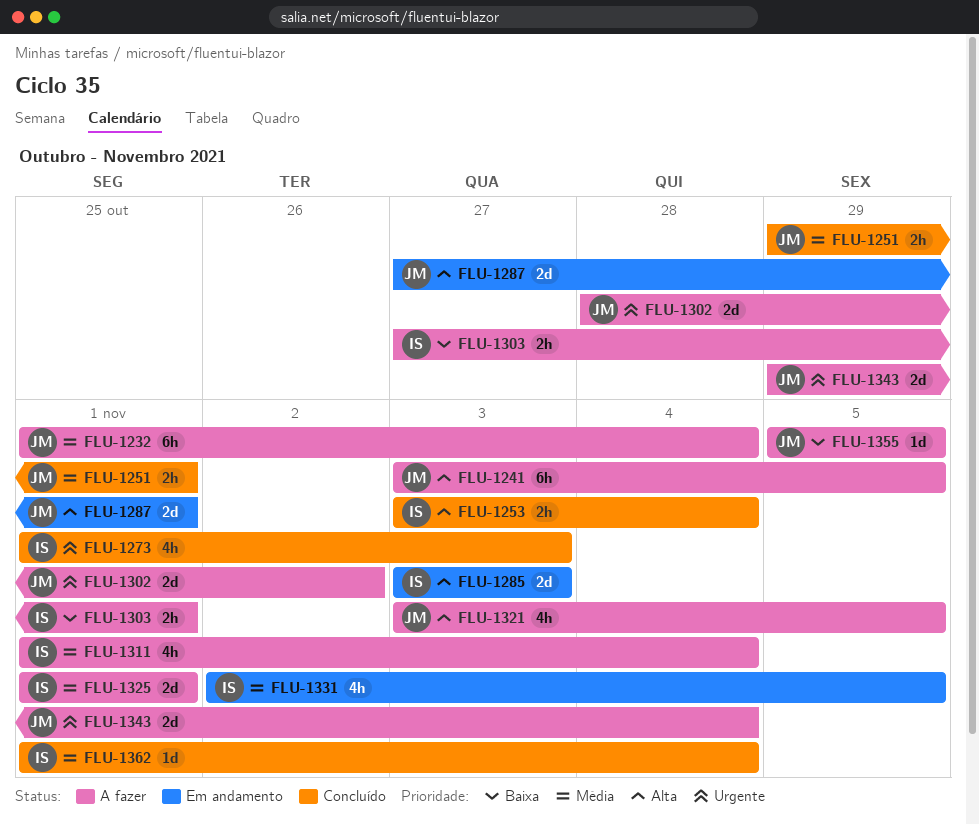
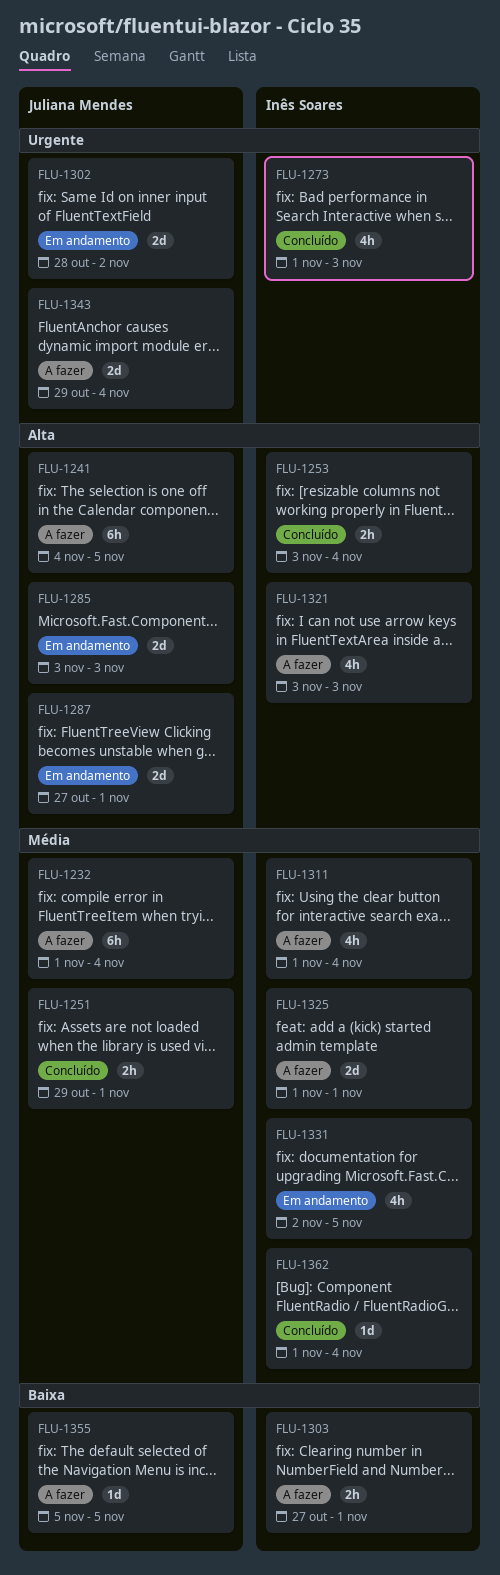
FLU-1241, start: Nov 3 -> Nov 4
FLU-1285, owner: Inês Soares -> Juliana Mendes
FLU-1302, status: A fazer -> Em andamento
FLU-1321, owner: Juliana Mendes -> Inês Soares
FLU-1321, due: Nov 5 -> Nov 3

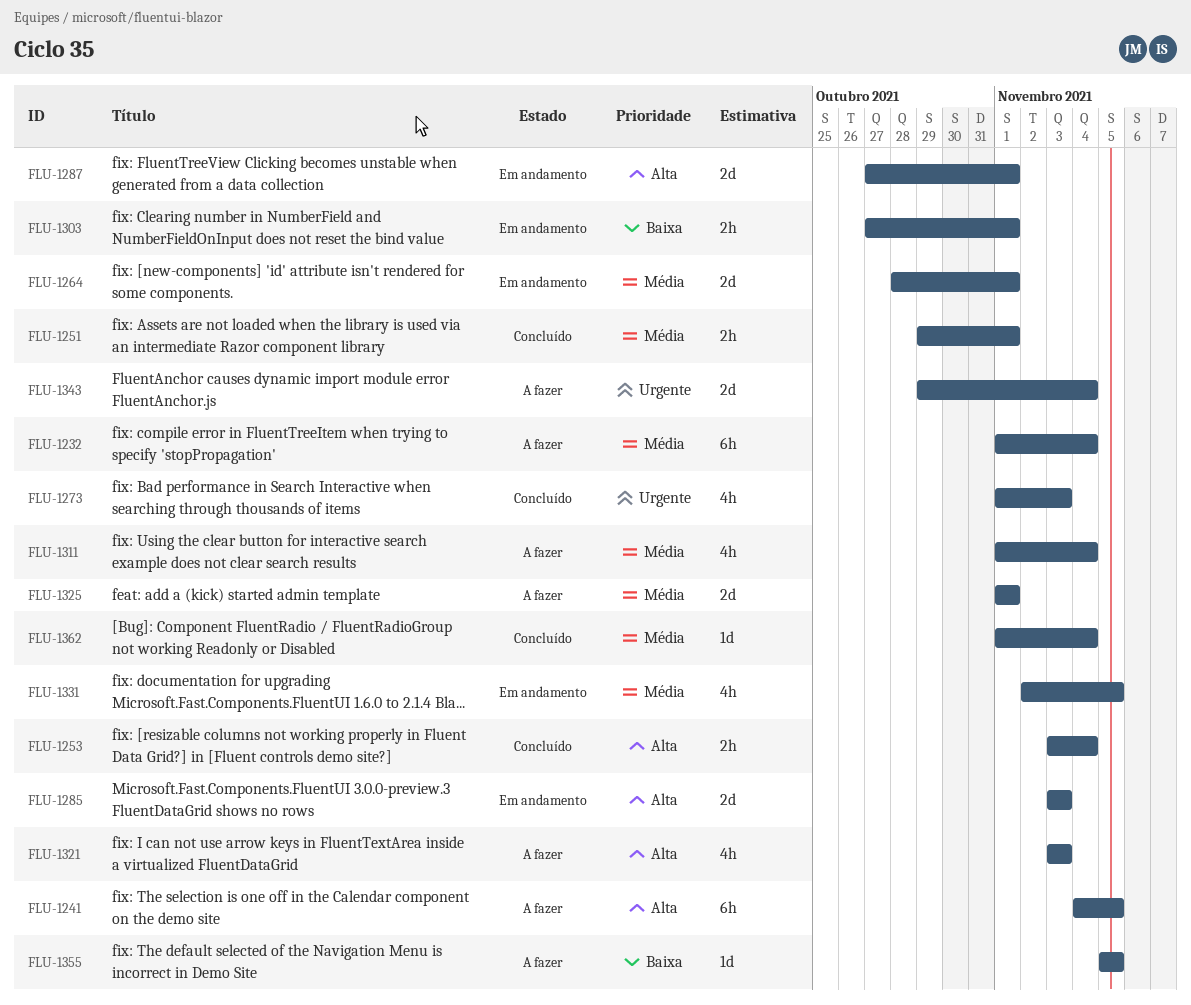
FLU-1264: none -> present
FLU-1302: present -> none
FLU-1303, status: A fazer -> Em andamento

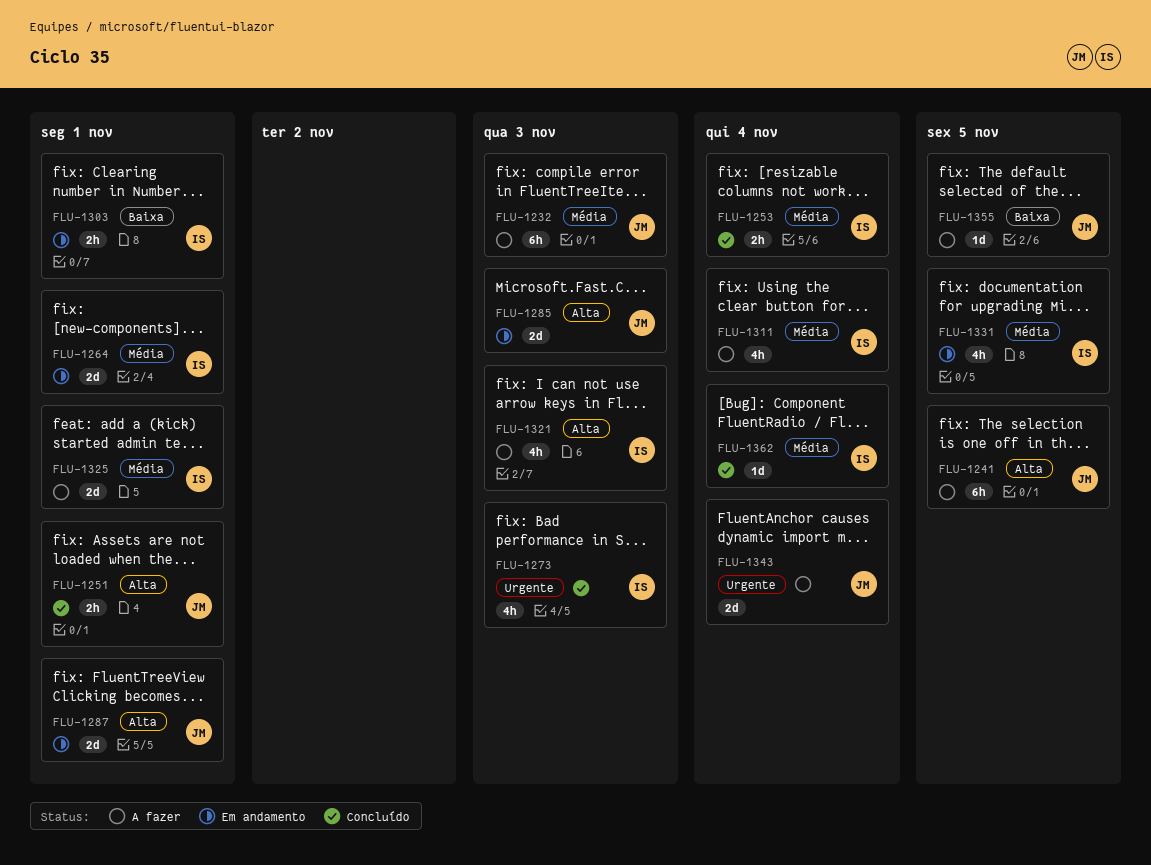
FLU-1232, due: Nov 4 -> Nov 3
FLU-1251, priority: Média -> Alta
FLU-1253, priority: Alta -> Média

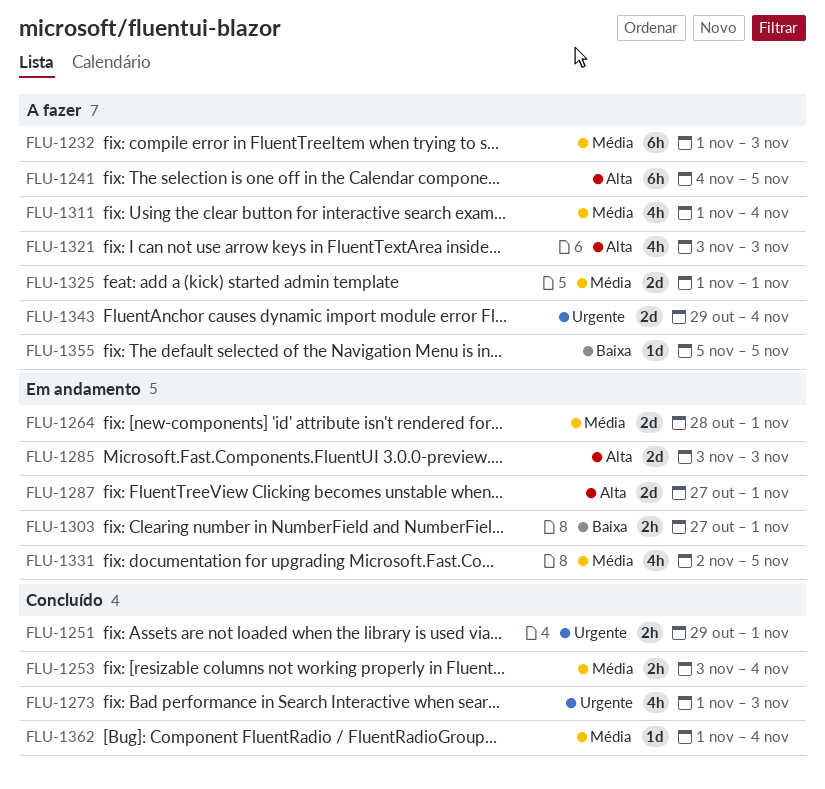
FLU-1251, priority: Alta -> Urgente

